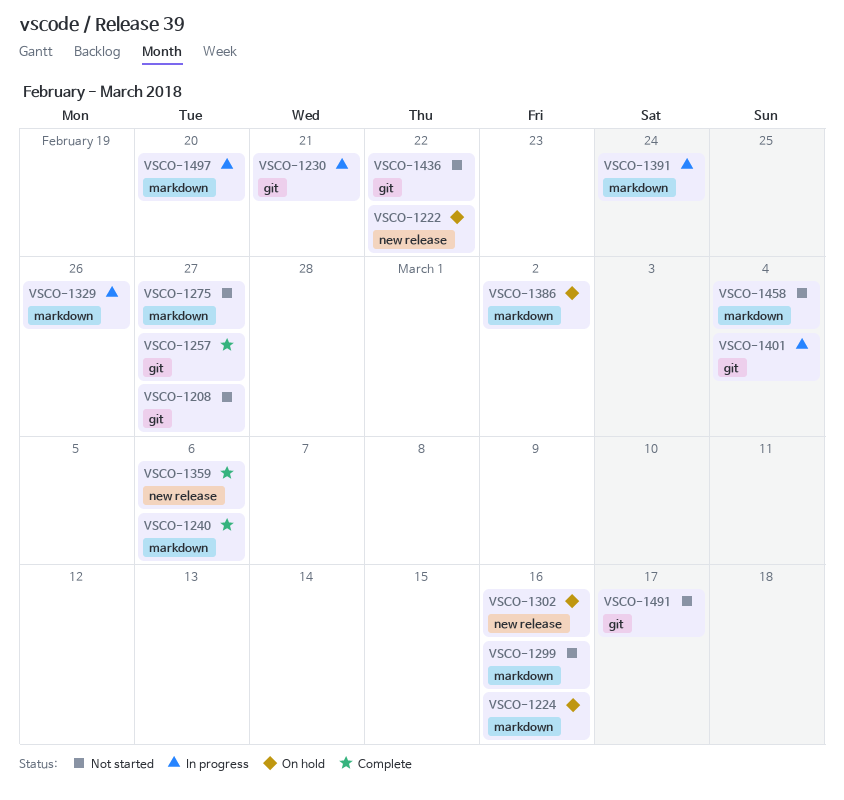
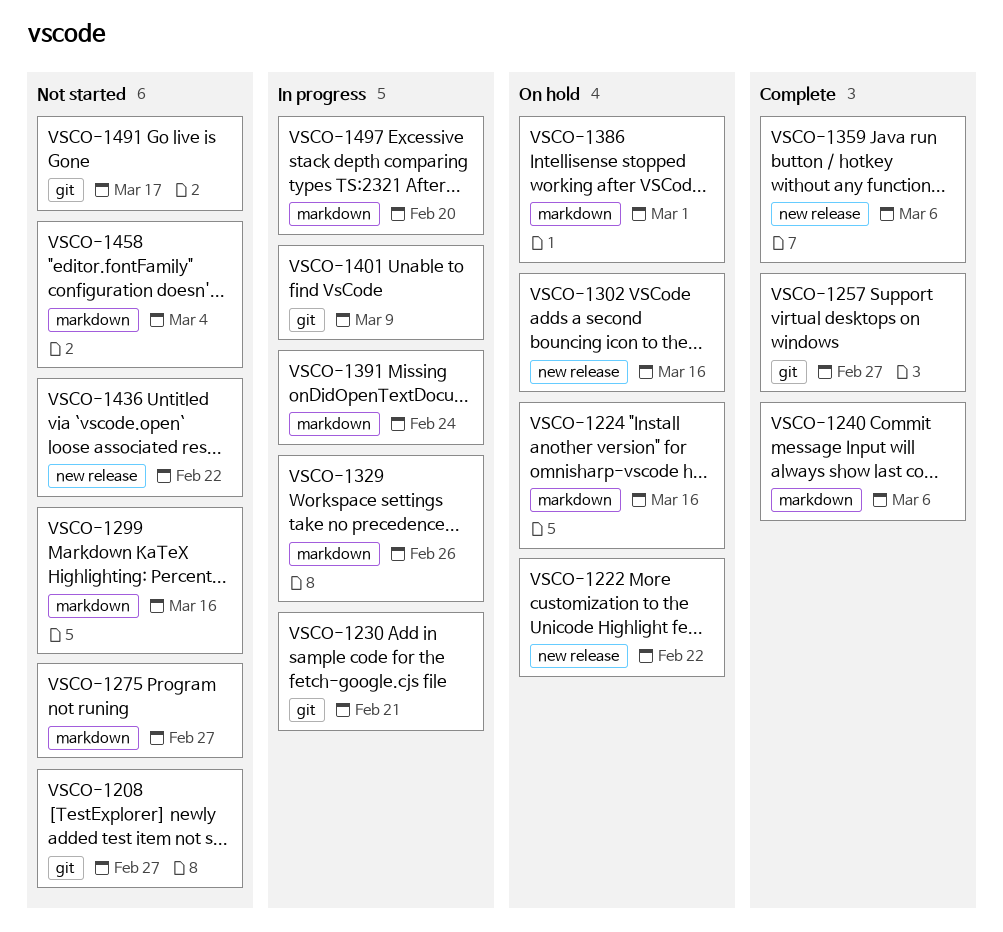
VSCO-1386, due: Mar 2 -> Mar 1
VSCO-1401, due: Mar 4 -> Mar 9
VSCO-1436, label: git -> new release

